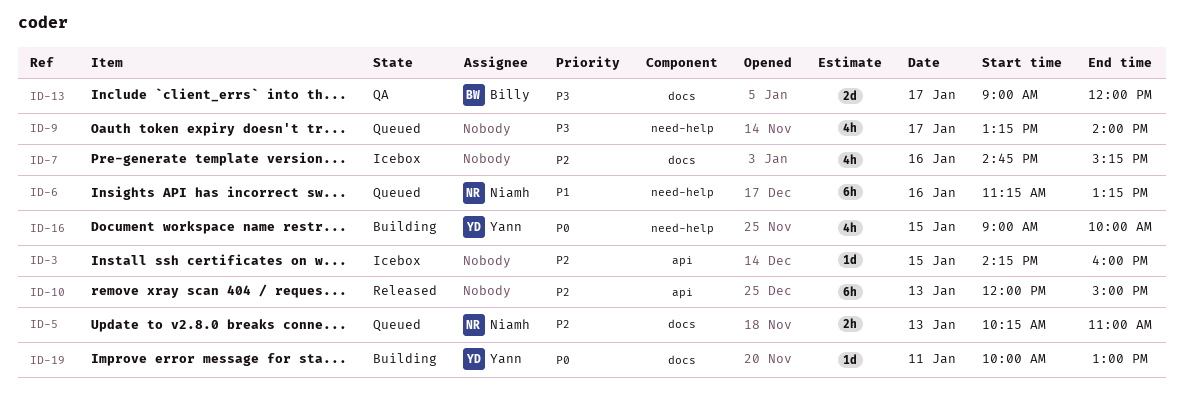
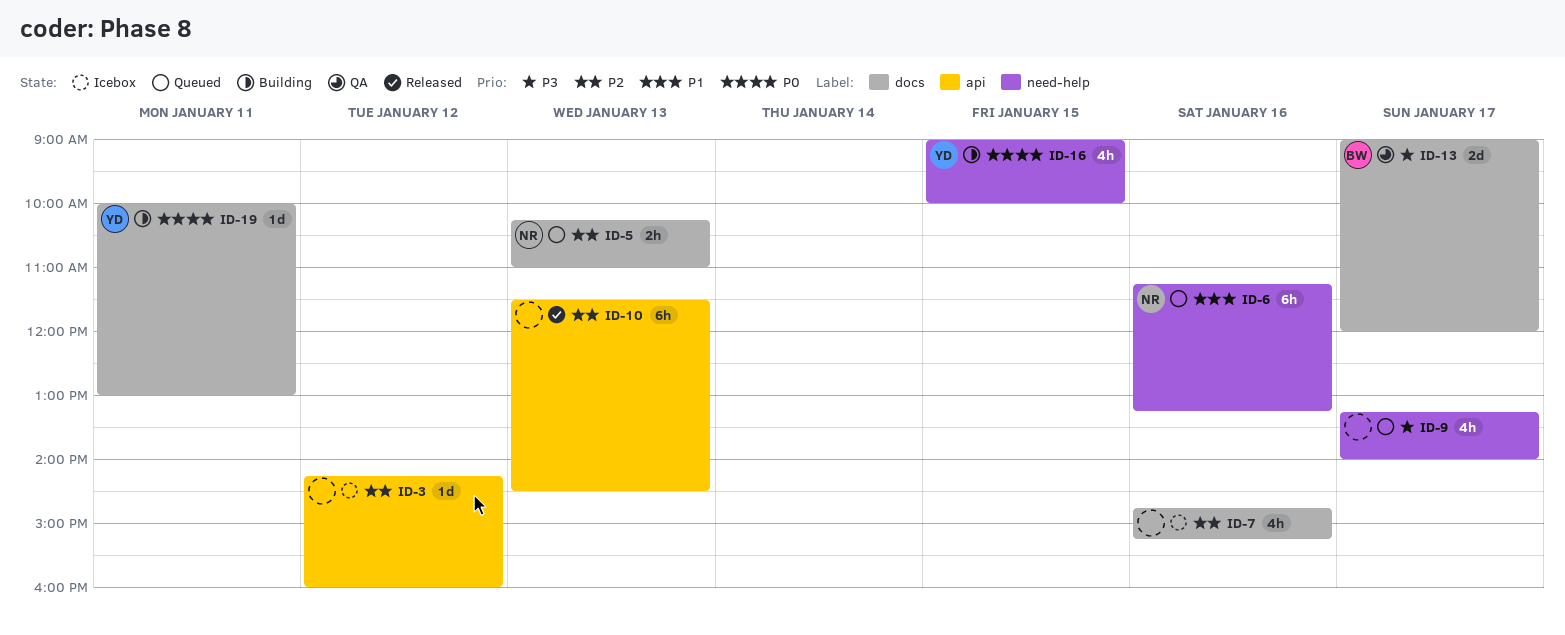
ID-3, day: Jan 15 -> Jan 12
ID-10, begins: 12:00 -> 11:30
ID-10, ends: 15:00 -> 14:30

